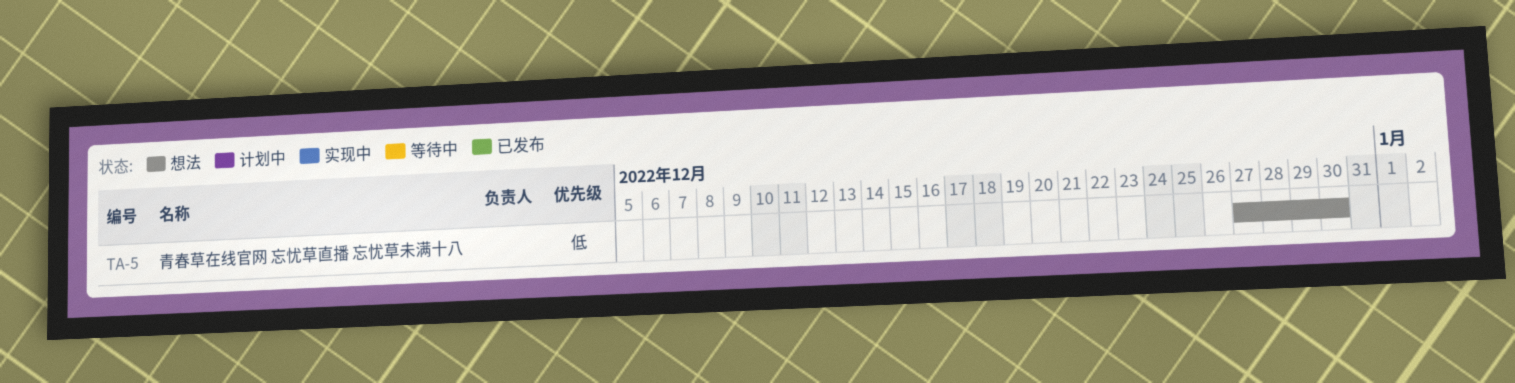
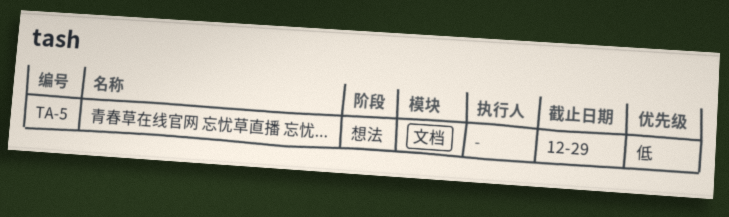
TA-5, due: Dec 30 -> Dec 29

